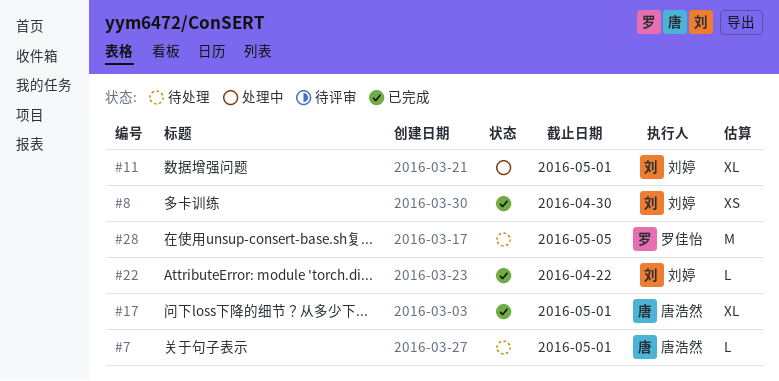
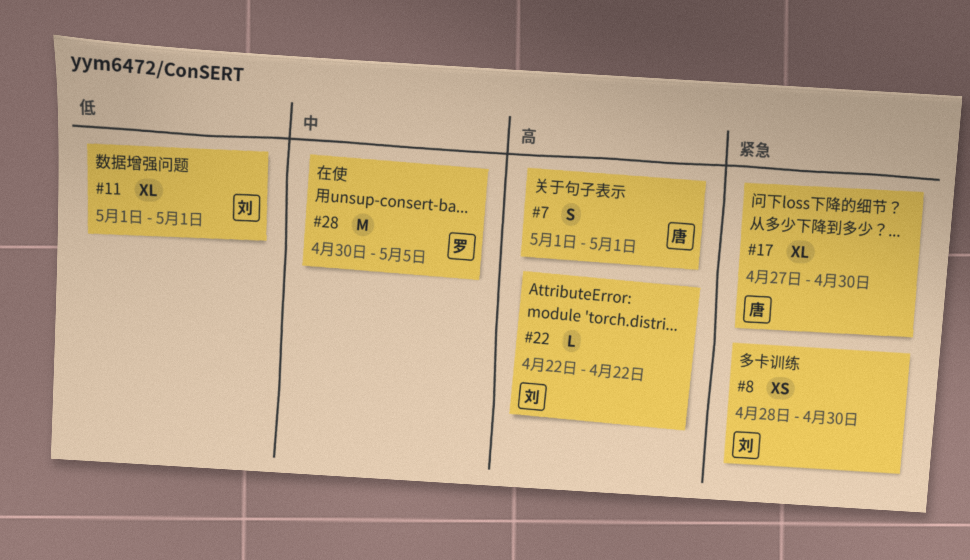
#7, estimate: L -> S
#17, due: May 1 -> Apr 30

